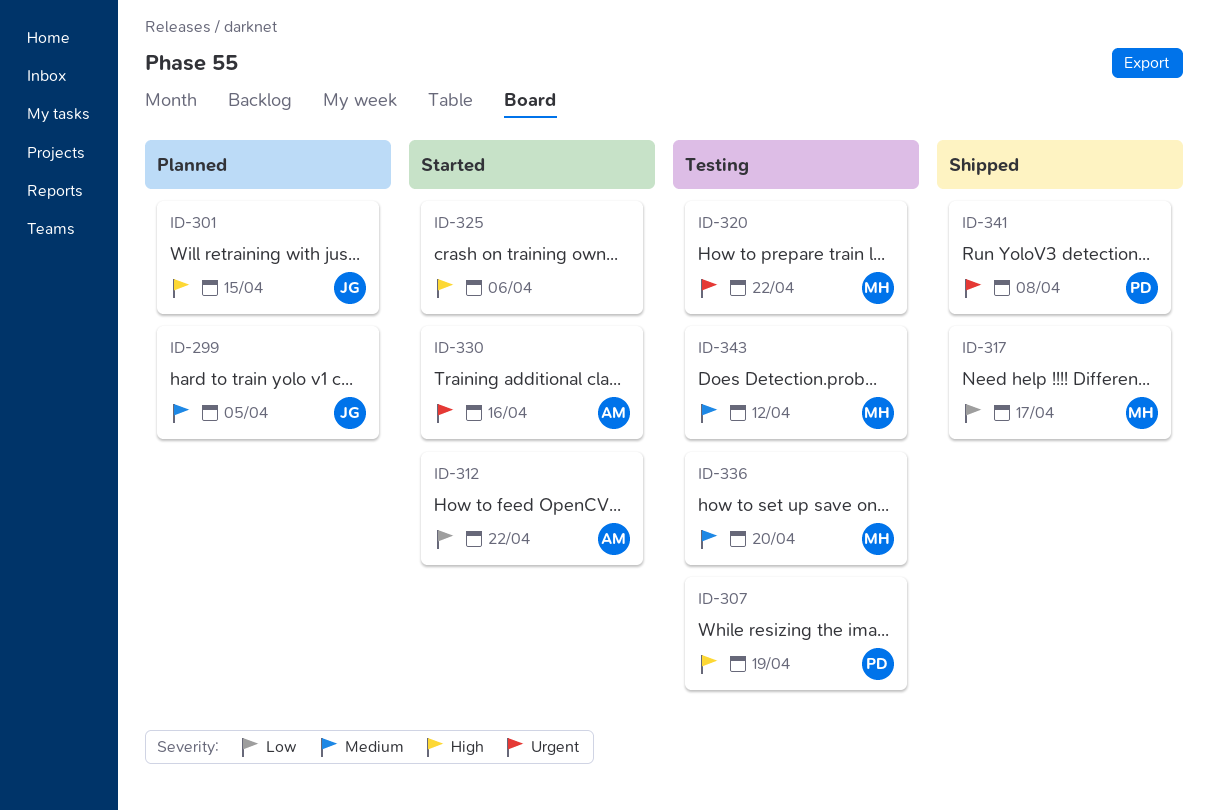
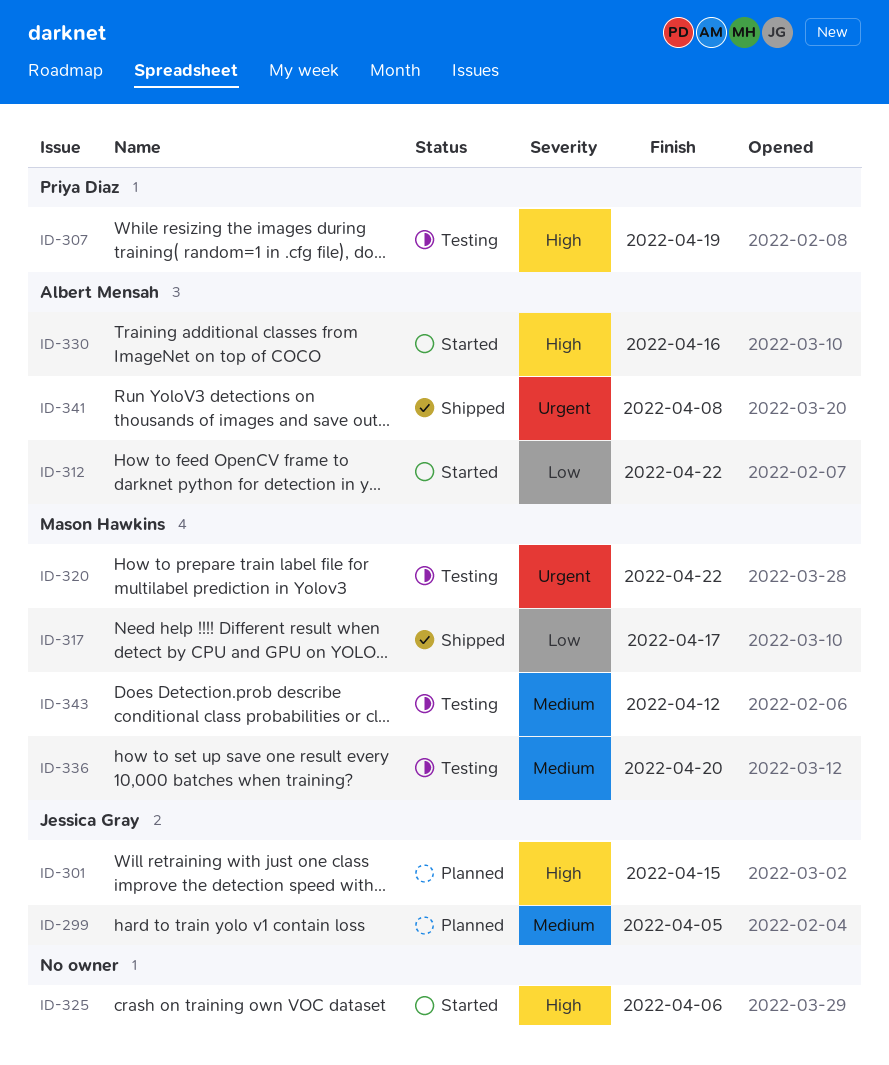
ID-330, priority: Urgent -> High
ID-341, owner: Priya Diaz -> Albert Mensah

